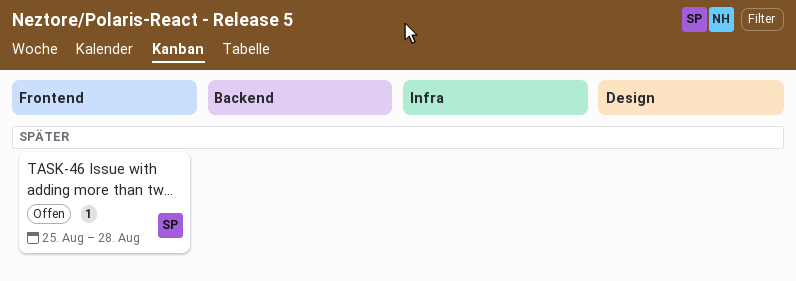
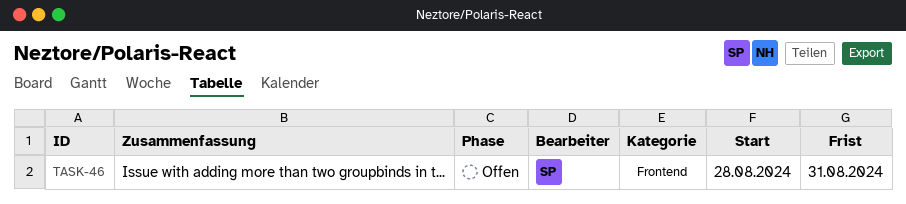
TASK-46, start: Aug 25 -> Aug 28
TASK-46, due: Aug 28 -> Aug 31

